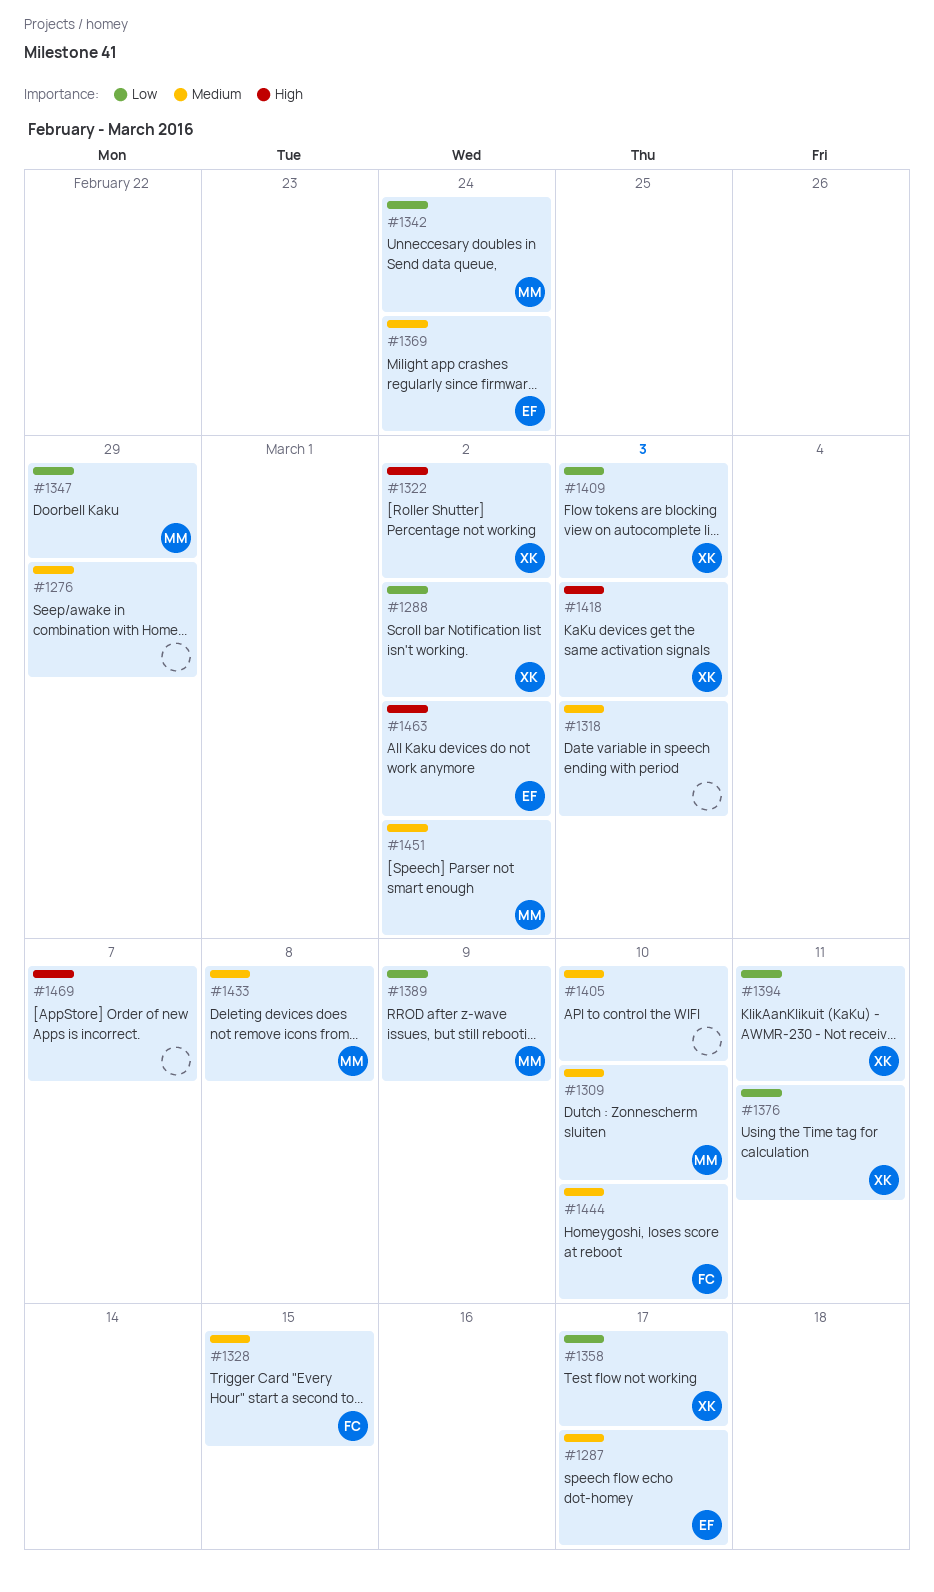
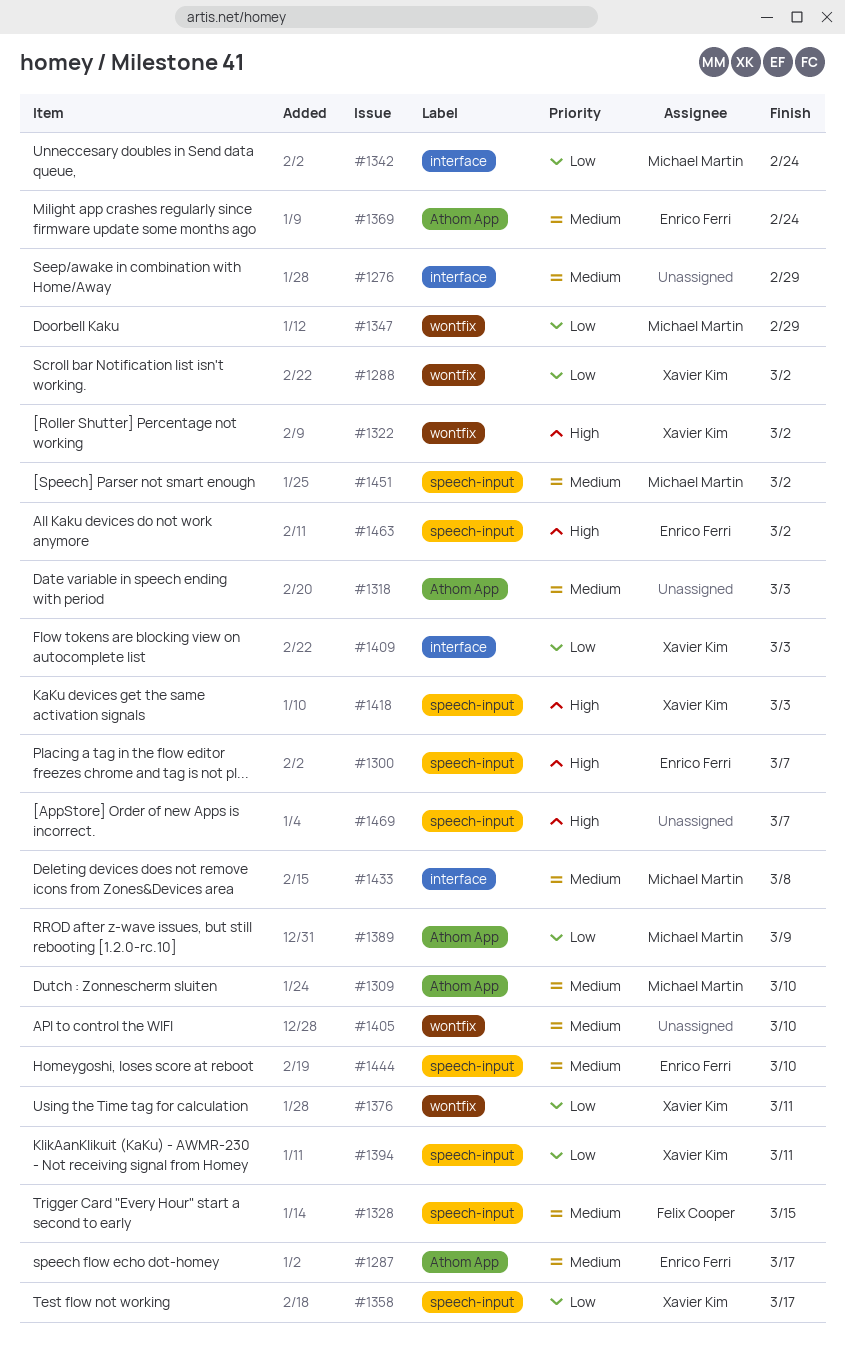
#1300: none -> present
#1444, owner: Felix Cooper -> Enrico Ferri

